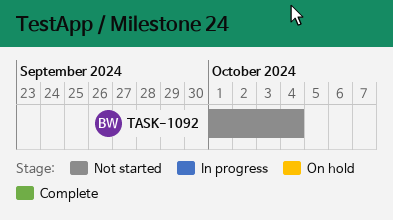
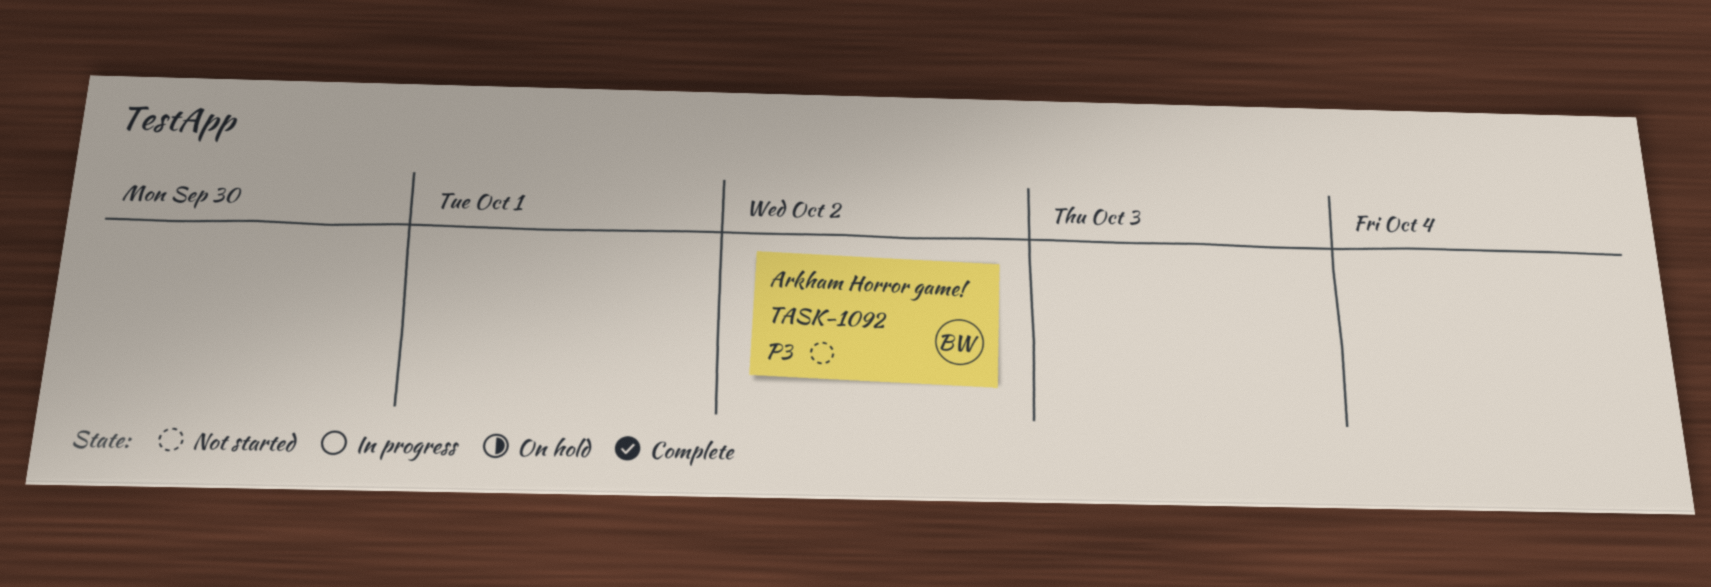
TASK-1092, due: Oct 4 -> Oct 2

